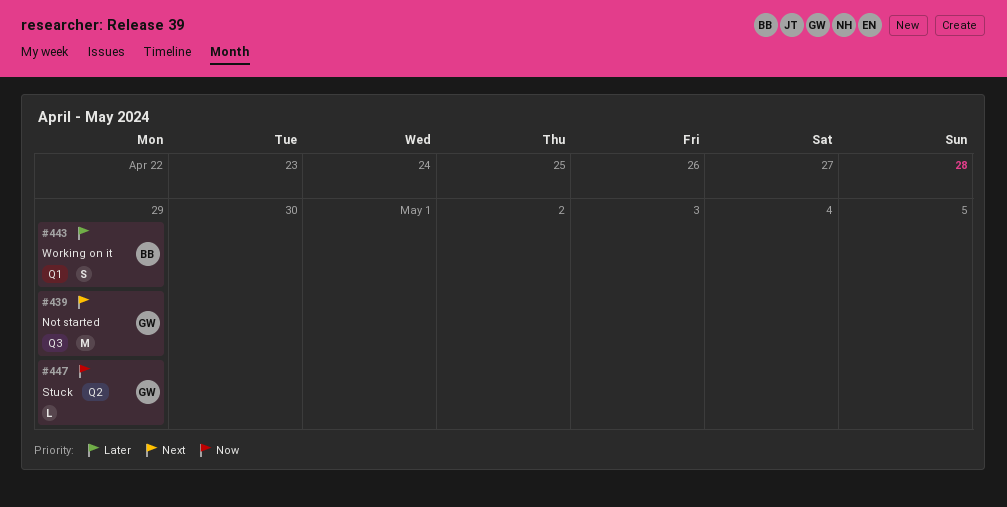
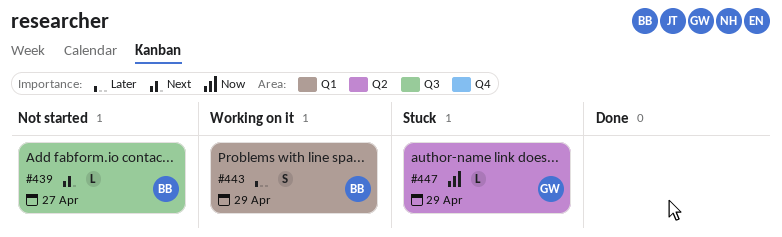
#439, owner: GW -> BB
#439, estimate: M -> L
#439, due: Apr 29 -> Apr 27

